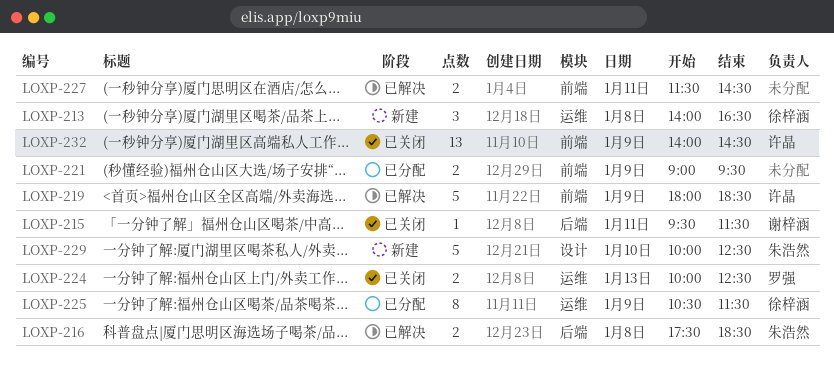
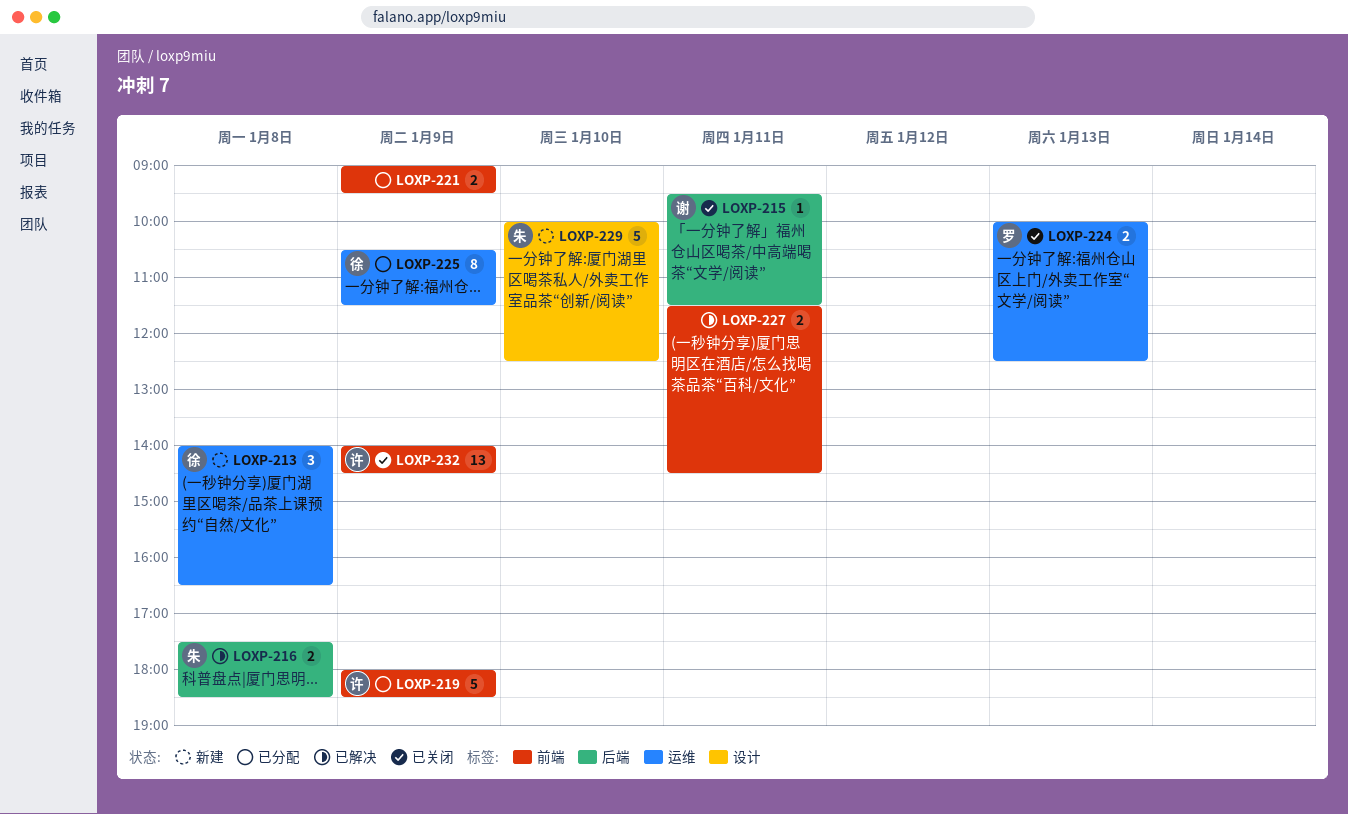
LOXP-219, status: 已解决 -> 已分配

